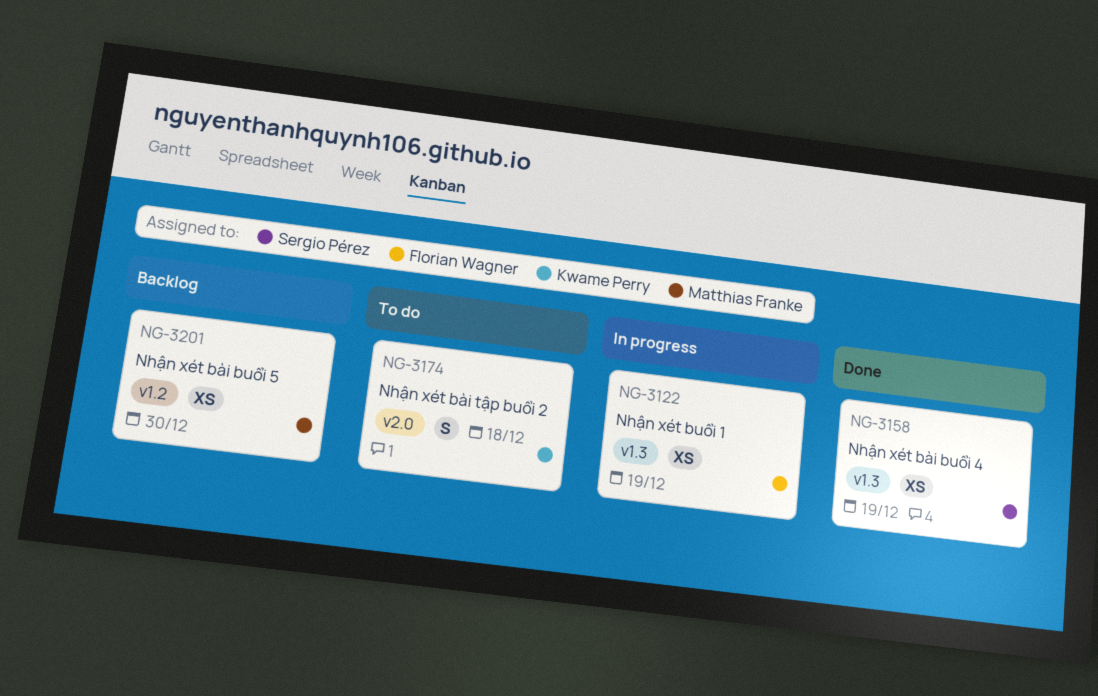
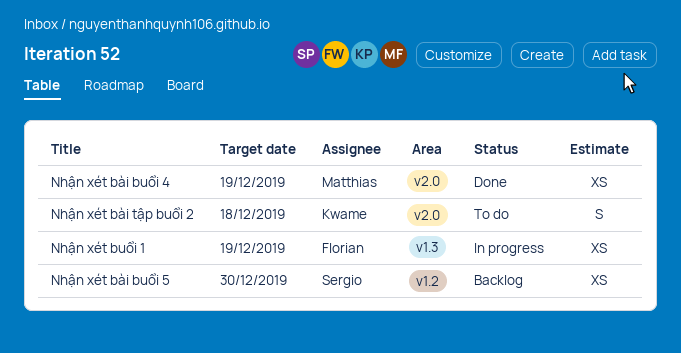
Nhận xét bài buổi 4, owner: Sergio Pérez -> Matthias Franke
Nhận xét bài buổi 4, label: v1.3 -> v2.0
Nhận xét bài buổi 5, owner: Matthias Franke -> Sergio Pérez

